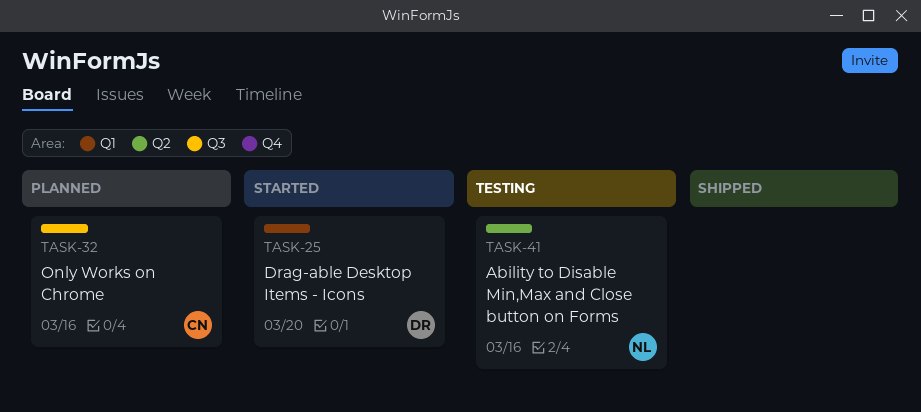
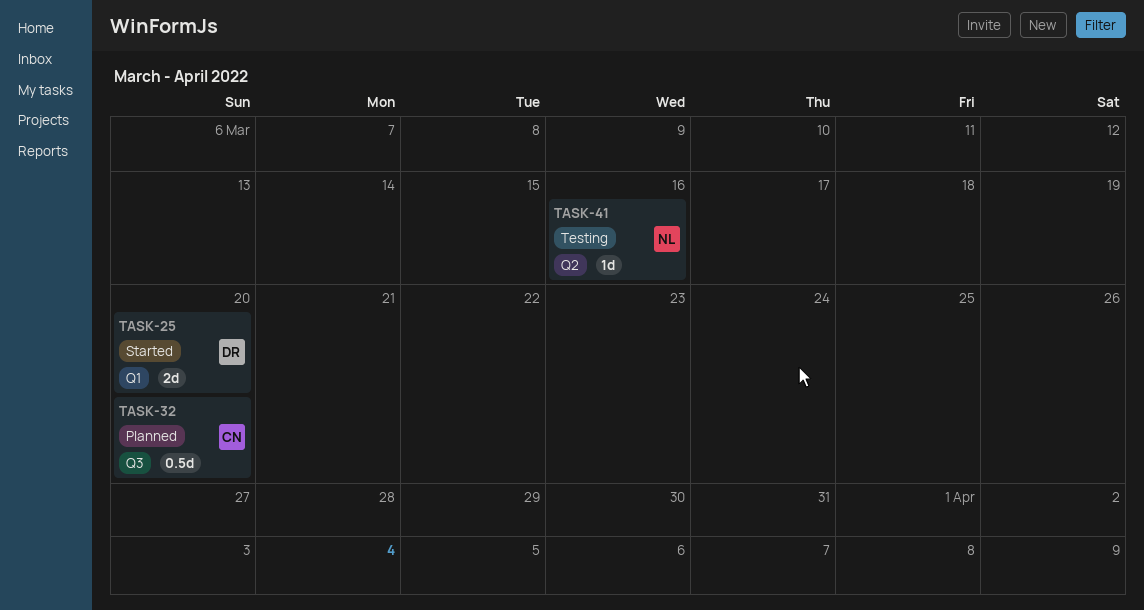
TASK-32, due: Mar 16 -> Mar 20

